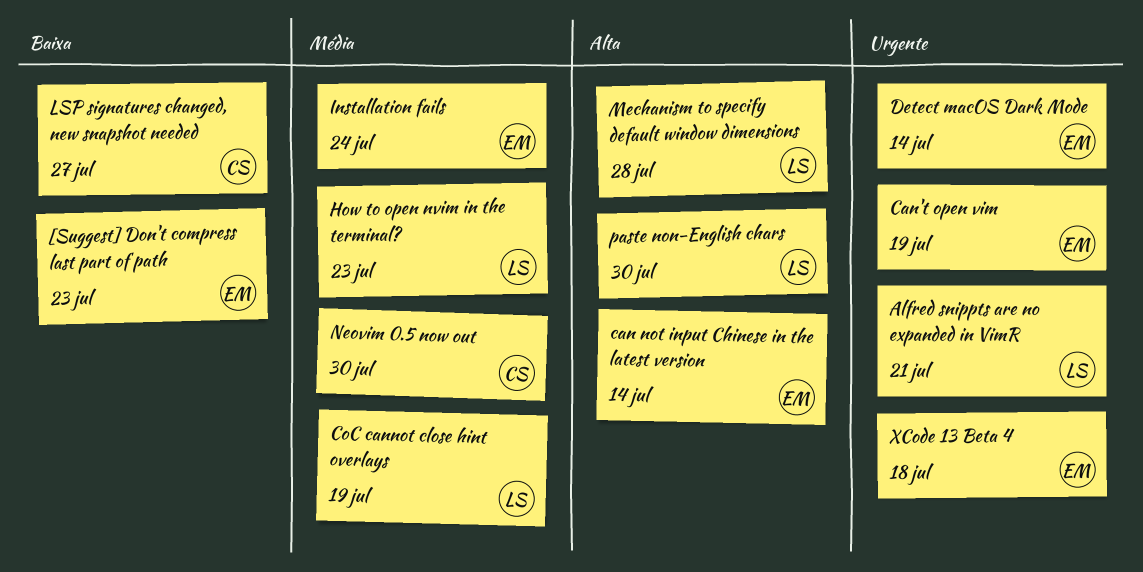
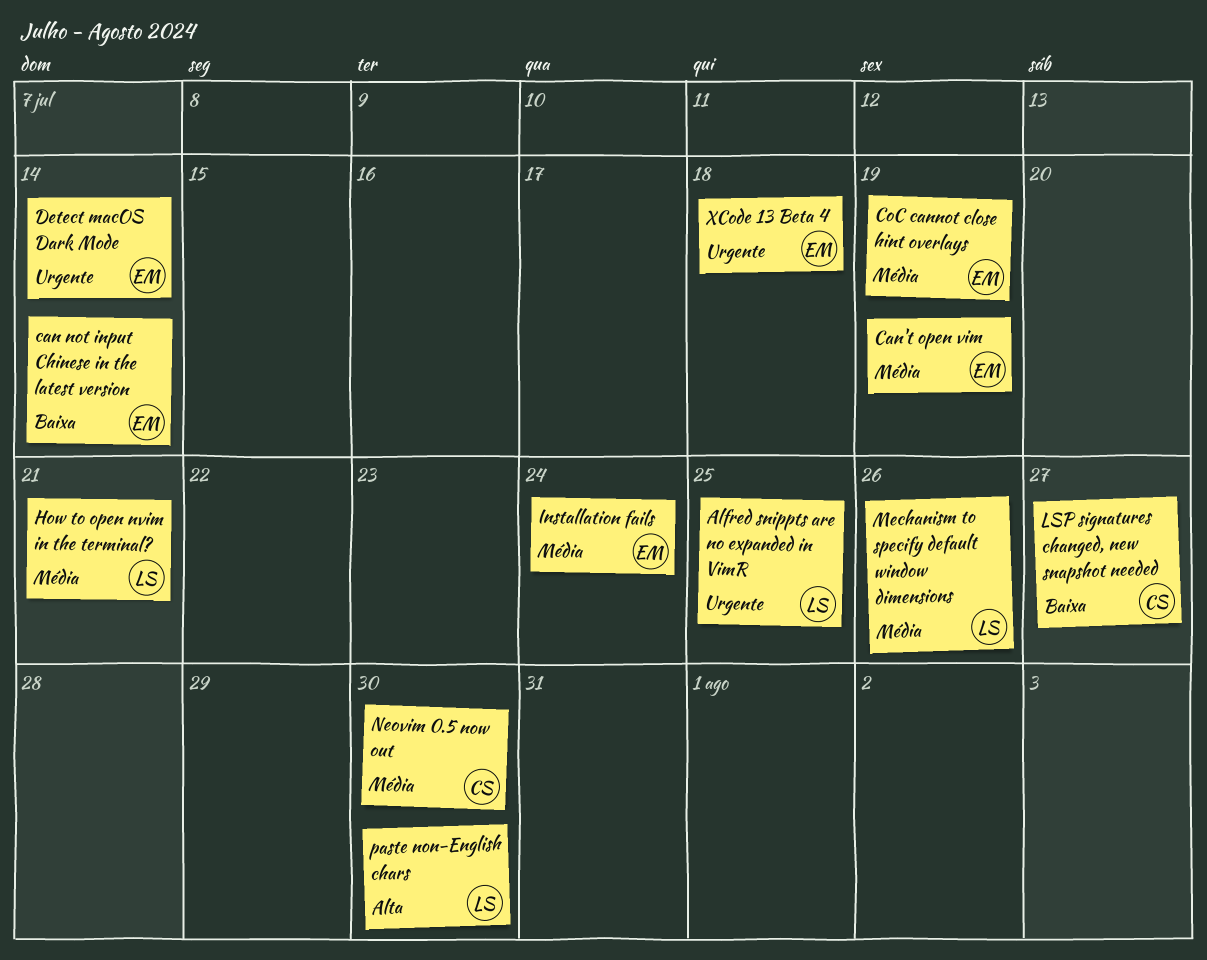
[Suggest] Don't compress last part of path: present -> none
Alfred snippts are no expanded in VimR, due: Jul 21 -> Jul 25
can not input Chinese in the latest version, priority: Alta -> Baixa
Can't open vim, priority: Urgente -> Média
CoC cannot close hint overlays, owner: LS -> EM
How to open nvim in the terminal?, due: Jul 23 -> Jul 21
Mechanism to specify default window dimensions, priority: Alta -> Média
Mechanism to specify default window dimensions, due: Jul 28 -> Jul 26

